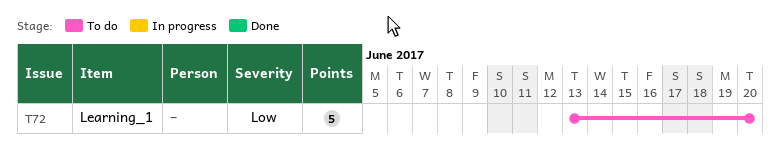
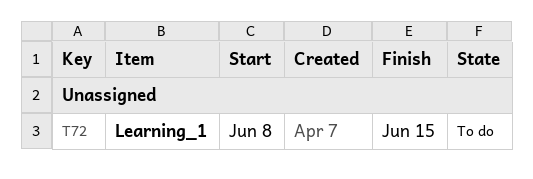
T72, start: Jun 13 -> Jun 8
T72, due: Jun 20 -> Jun 15

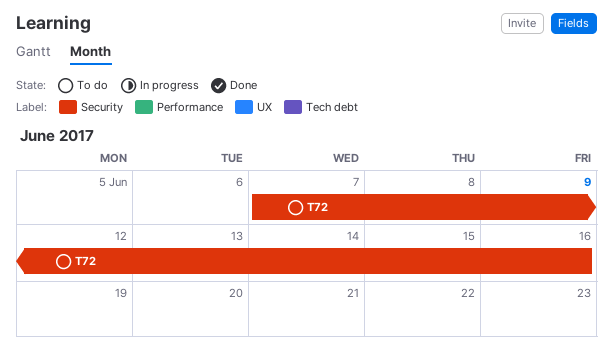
T72, start: Jun 8 -> Jun 7
T72, due: Jun 15 -> Jun 16

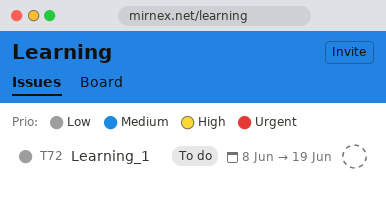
T72, start: Jun 7 -> Jun 8
T72, due: Jun 16 -> Jun 19

